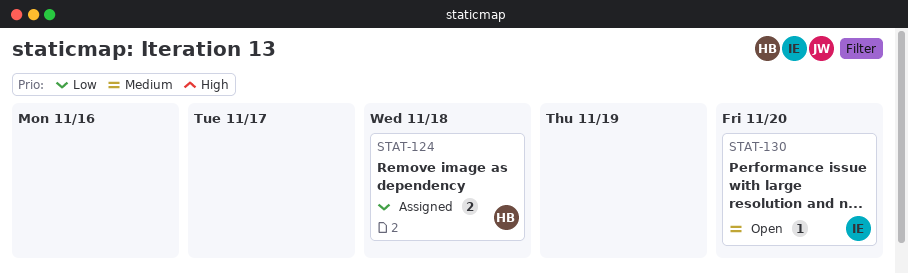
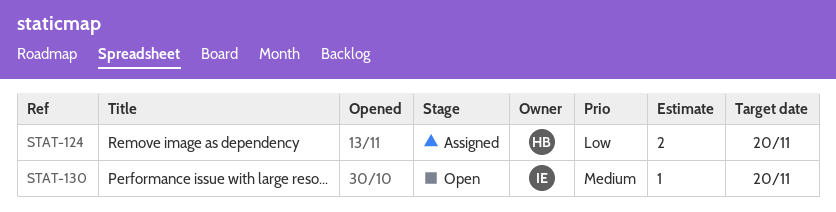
STAT-124, due: Nov 18 -> Nov 20

